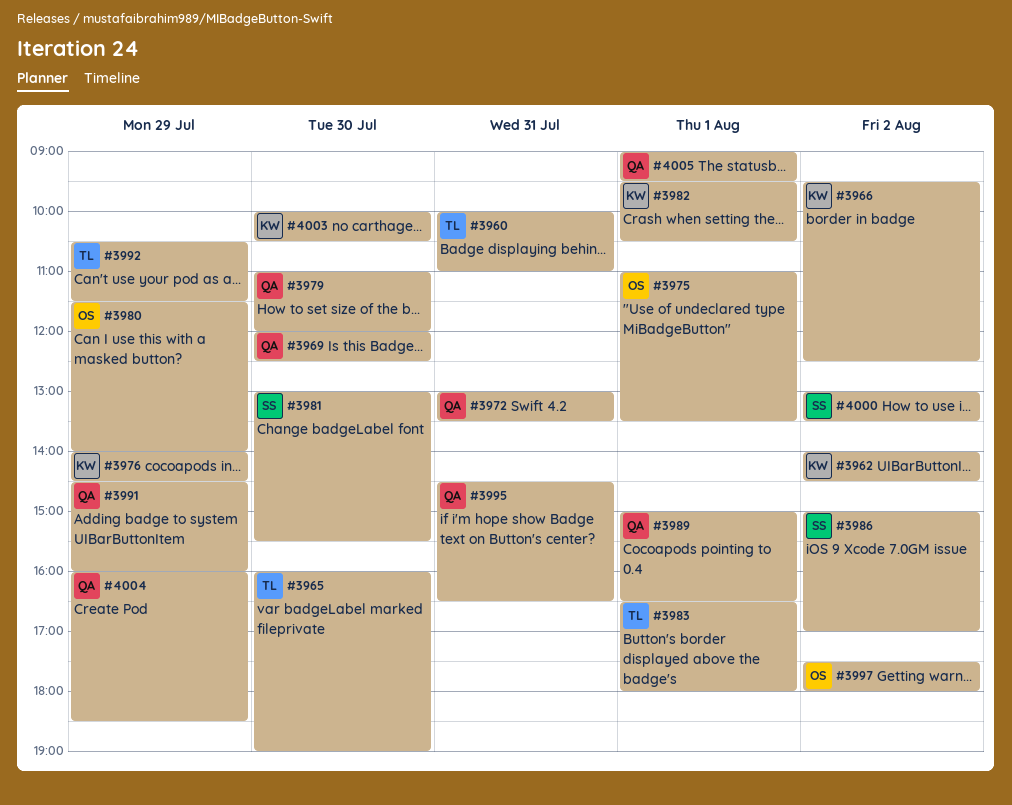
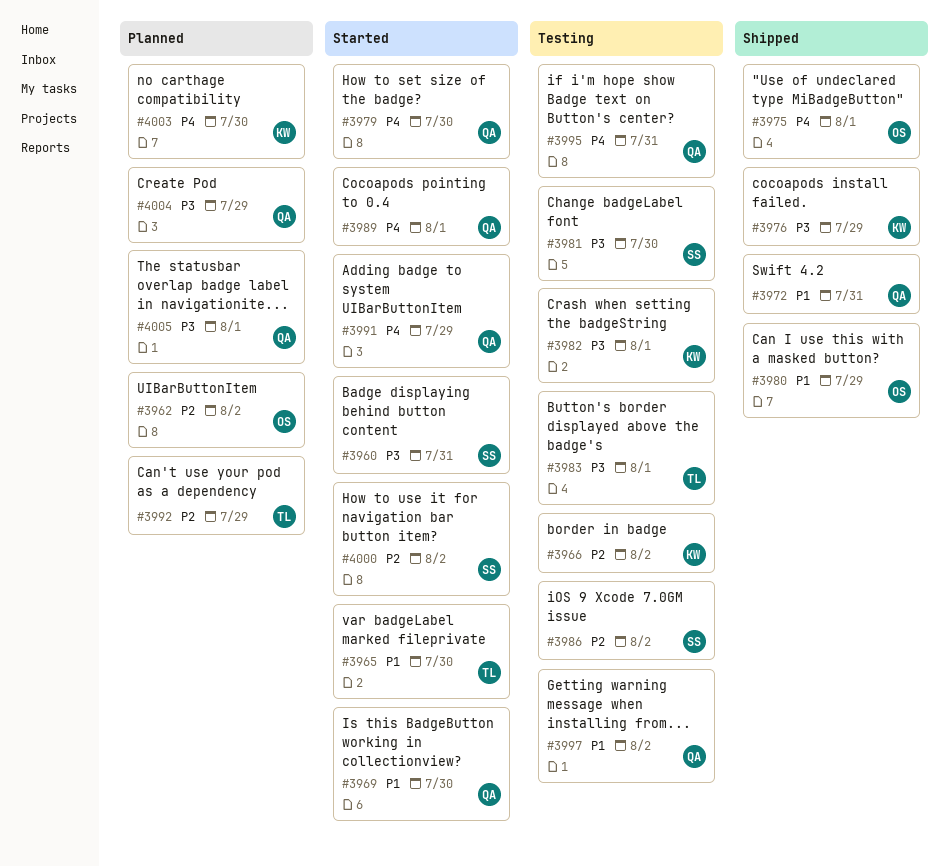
#3960, owner: TL -> SS
#3962, owner: KW -> OS
#3997, owner: OS -> QA

